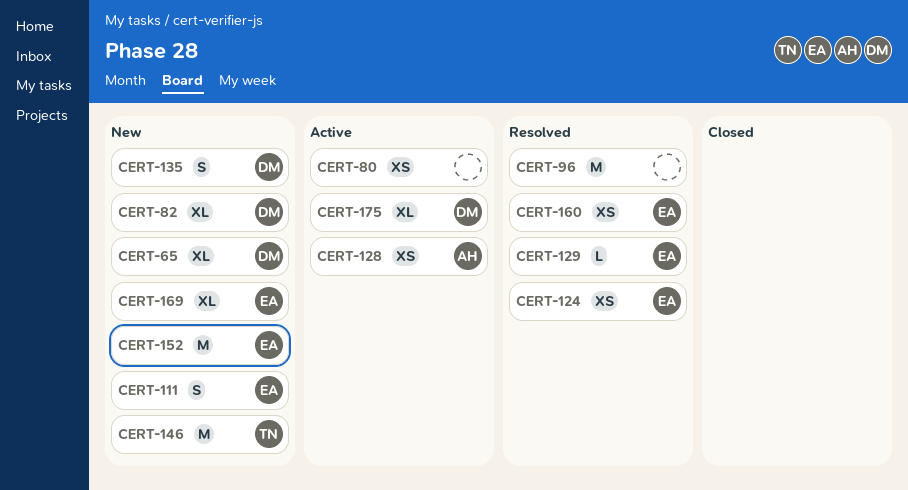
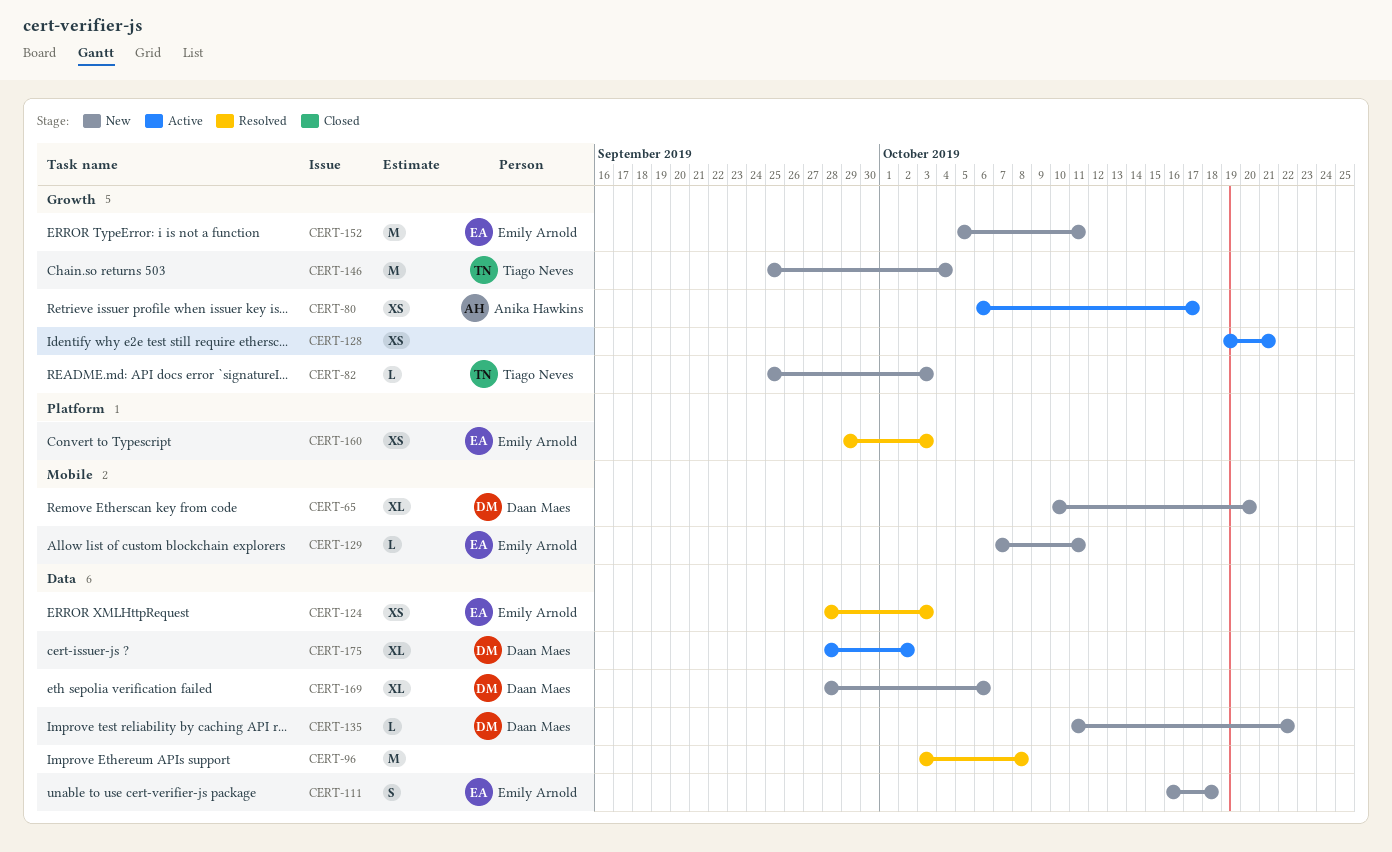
CERT-80, owner: none -> Anika Hawkins
CERT-82, owner: Daan Maes -> Tiago Neves
CERT-82, estimate: XL -> L
CERT-128, owner: Anika Hawkins -> none
CERT-129, status: Resolved -> New
CERT-135, estimate: S -> L
CERT-169, owner: Emily Arnold -> Daan Maes

